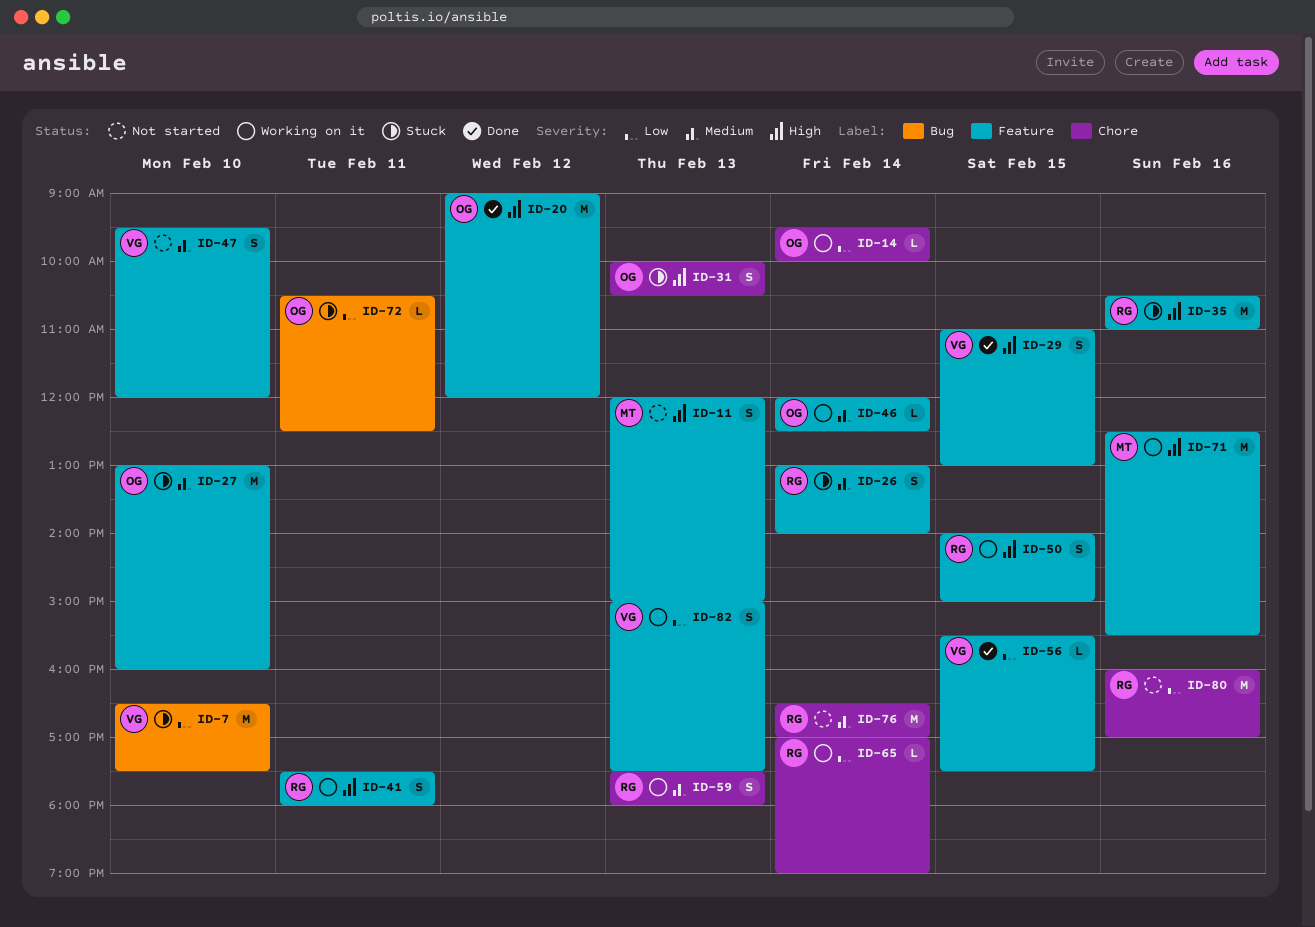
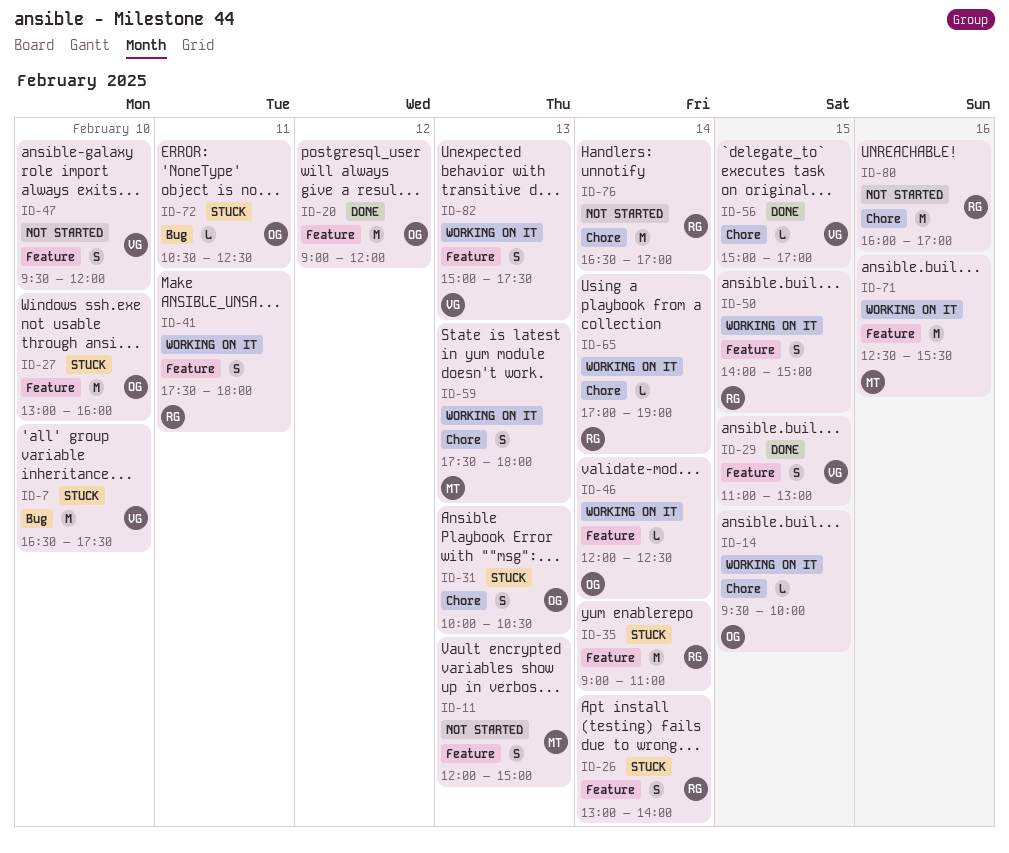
ID-14, day: Feb 14 -> Feb 15
ID-35, day: Feb 16 -> Feb 14
ID-35, begins: 10:30 -> 09:00
ID-56, label: Feature -> Chore
ID-56, begins: 15:30 -> 15:00
ID-56, ends: 17:30 -> 17:00
ID-59, owner: RG -> MT

